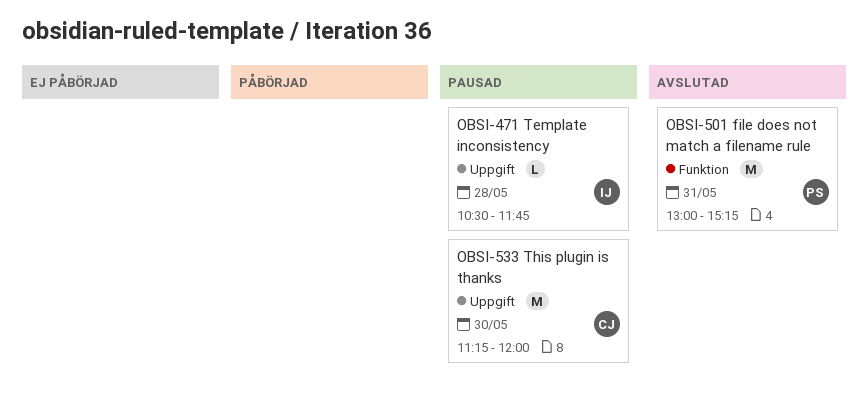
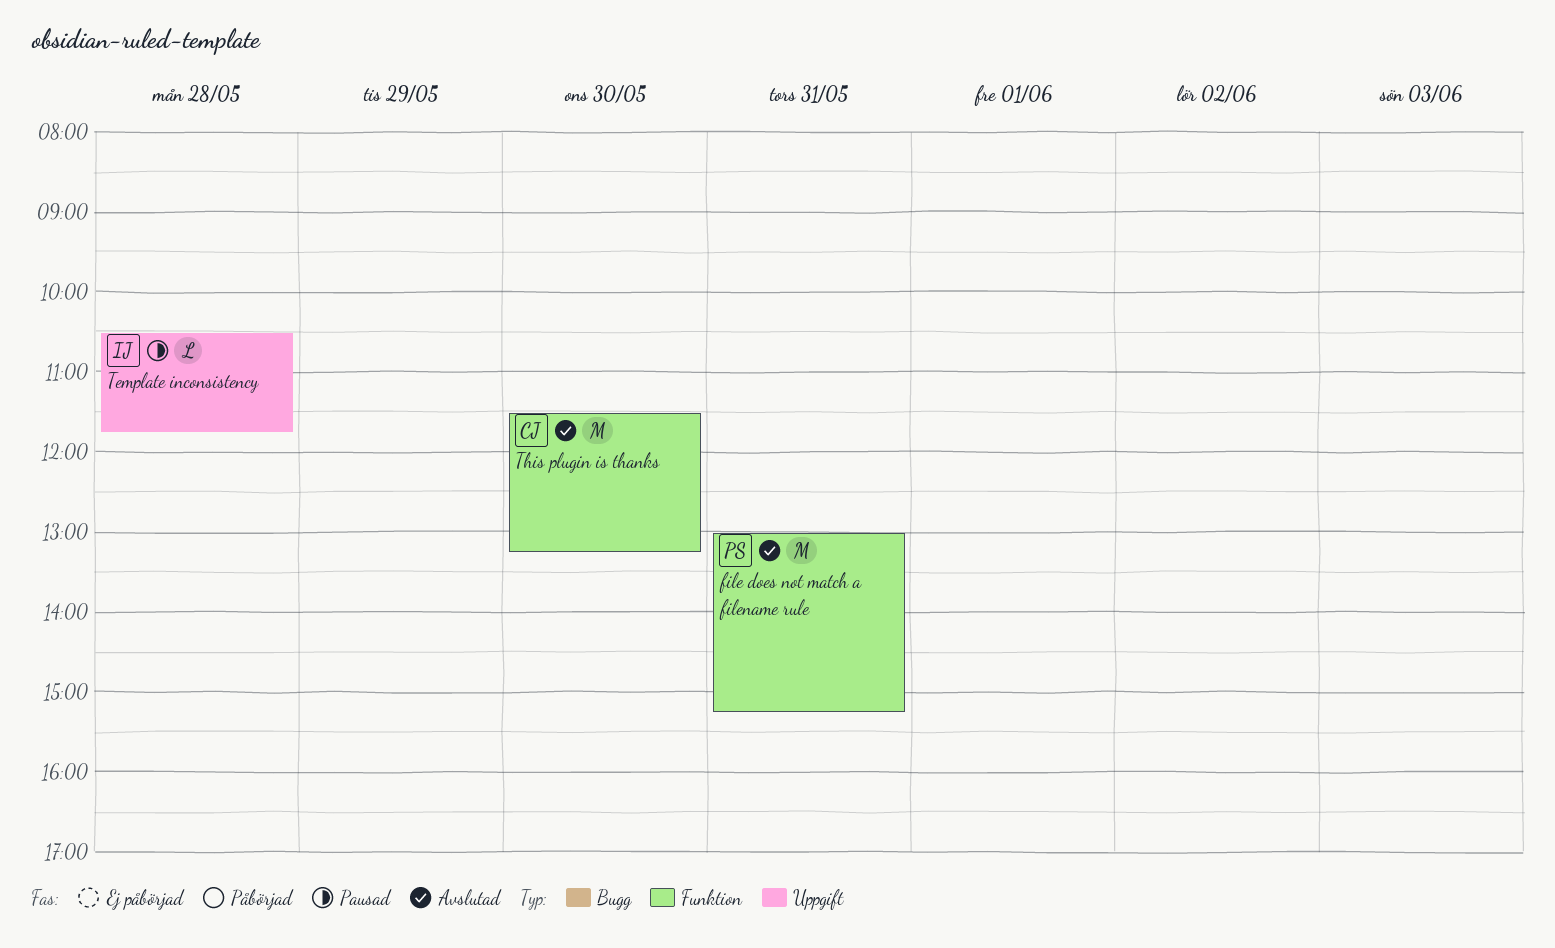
This plugin is thanks, status: Pausad -> Avslutad
This plugin is thanks, label: Uppgift -> Funktion
This plugin is thanks, begins: 11:15 -> 11:30
This plugin is thanks, ends: 12:00 -> 13:15

